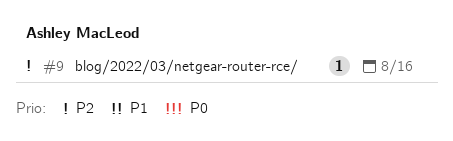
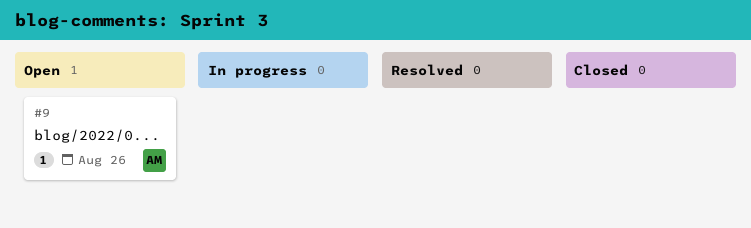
#9, due: Aug 16 -> Aug 26

